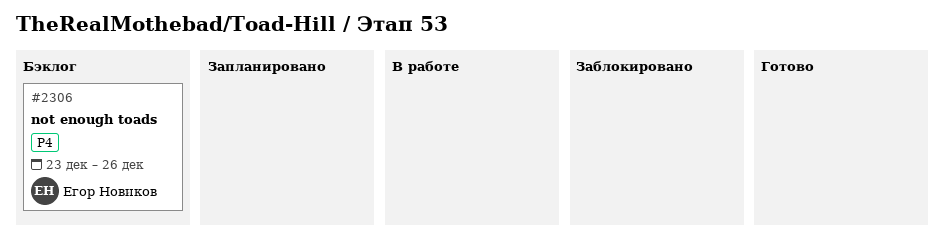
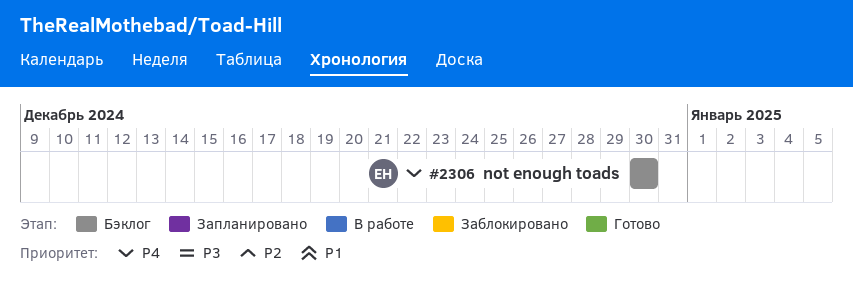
#2306, start: Dec 23 -> Dec 30
#2306, due: Dec 26 -> Dec 30

